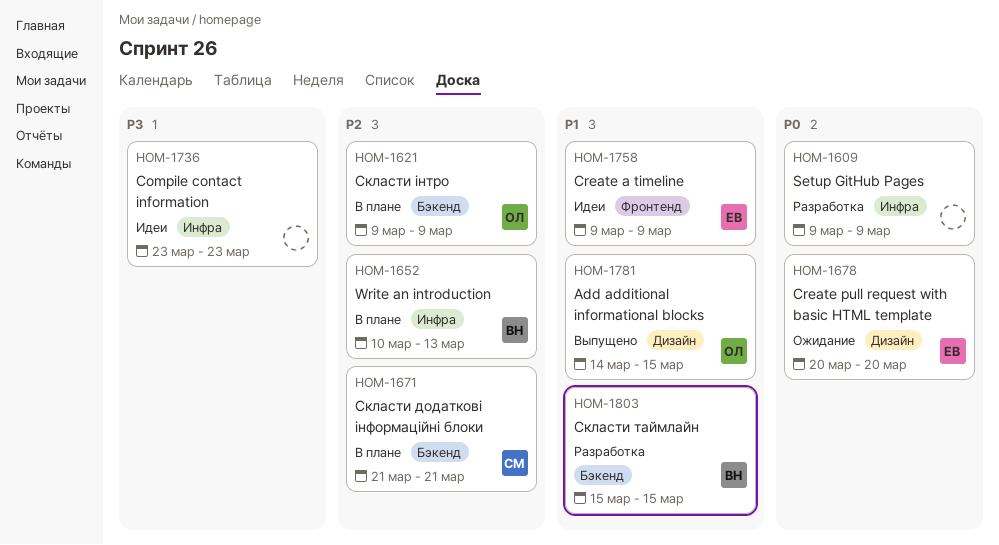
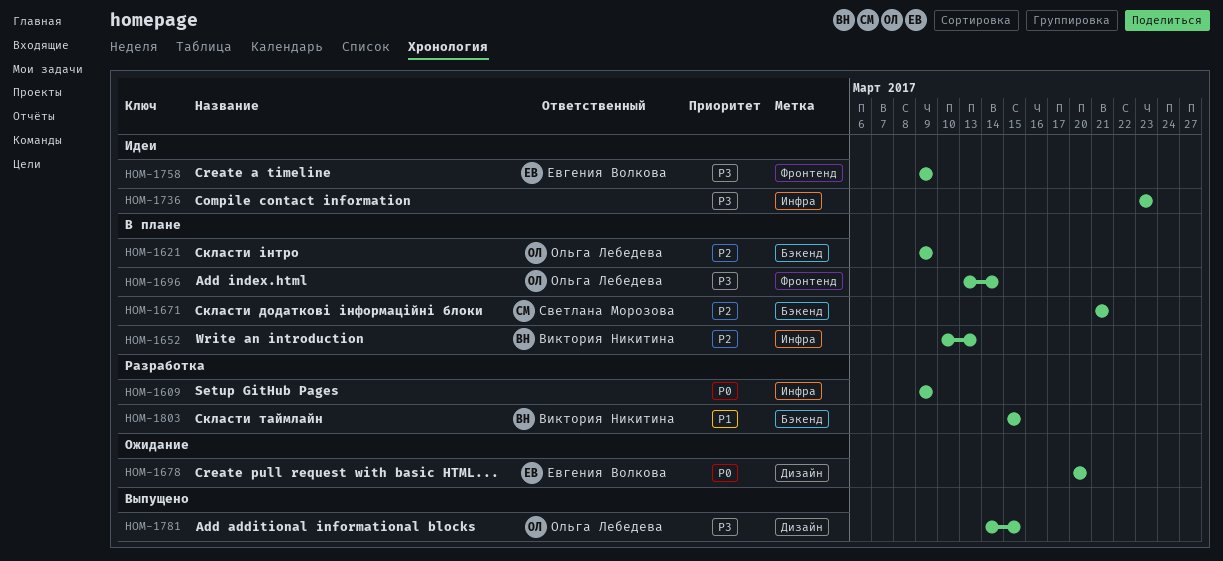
HOM-1696: none -> present
HOM-1758, priority: P1 -> P3
HOM-1781, priority: P1 -> P3

